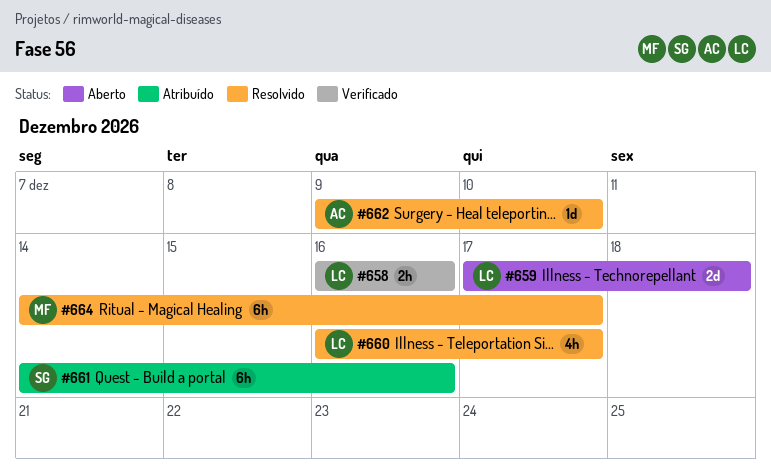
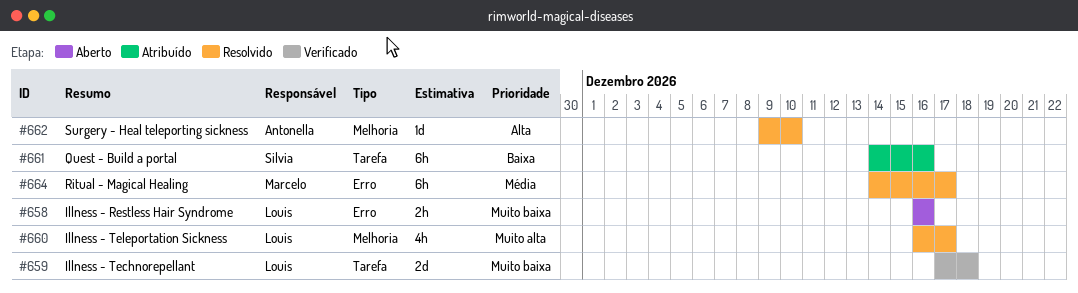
#658, status: Verificado -> Aberto
#659, status: Aberto -> Verificado

